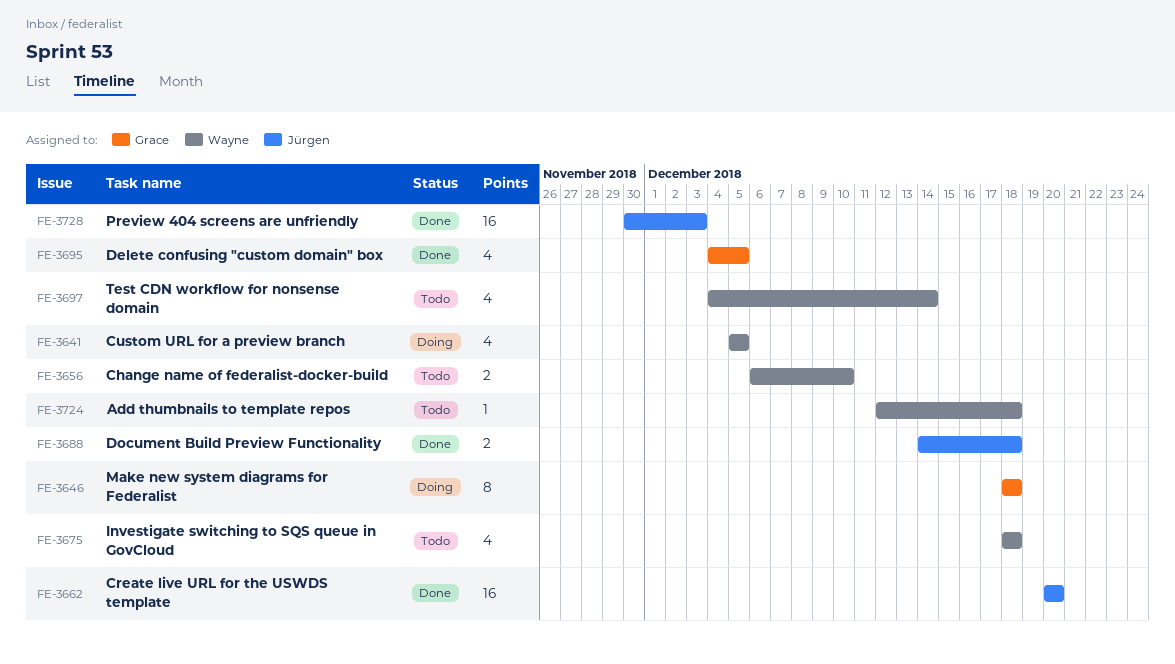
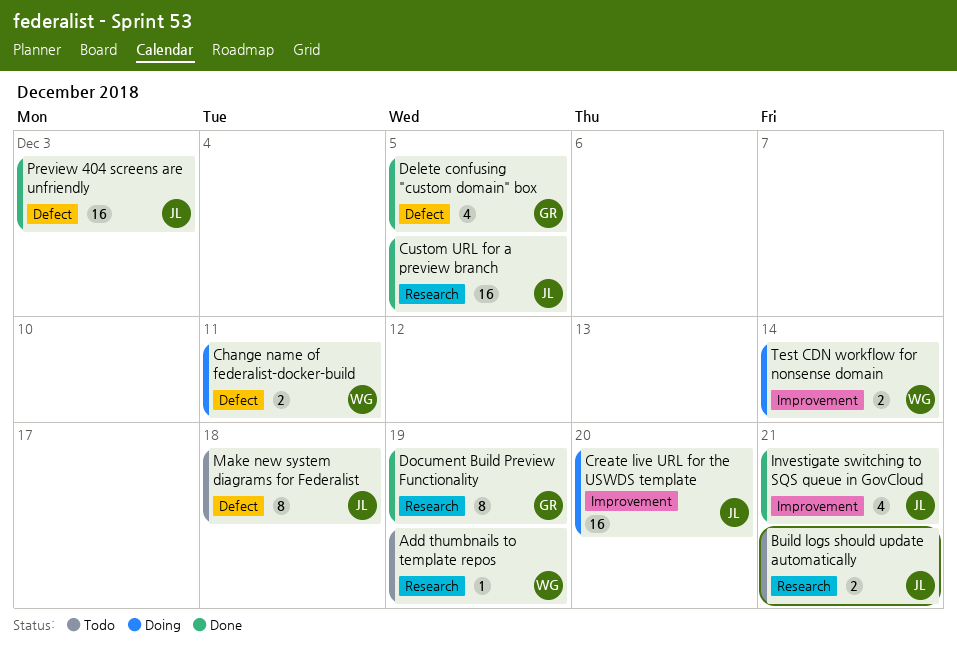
Add thumbnails to template repos, due: Dec 18 -> Dec 19
Build logs should update automatically: none -> present
Change name of federalist-docker-build, status: Todo -> Doing
Change name of federalist-docker-build, due: Dec 10 -> Dec 11
Create live URL for the USWDS template, status: Done -> Doing
Custom URL for a preview branch, status: Doing -> Done
Custom URL for a preview branch, owner: Wayne -> Jürgen
Custom URL for a preview branch, estimate: 4 -> 16
Document Build Preview Functionality, owner: Jürgen -> Grace
Document Build Preview Functionality, estimate: 2 -> 8
Document Build Preview Functionality, due: Dec 18 -> Dec 19
Investigate switching to SQS queue in GovCloud, status: Todo -> Done
Investigate switching to SQS queue in GovCloud, owner: Wayne -> Jürgen
Investigate switching to SQS queue in GovCloud, due: Dec 18 -> Dec 21
Make new system diagrams for Federalist, status: Doing -> Todo
Make new system diagrams for Federalist, owner: Grace -> Jürgen
Test CDN workflow for nonsense domain, status: Todo -> Doing
Test CDN workflow for nonsense domain, estimate: 4 -> 2

